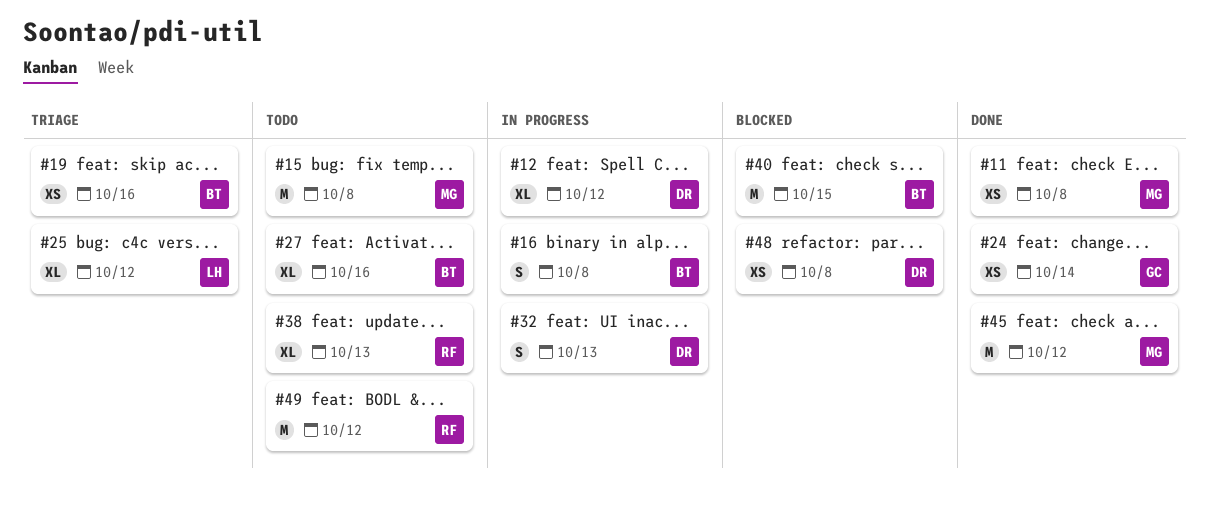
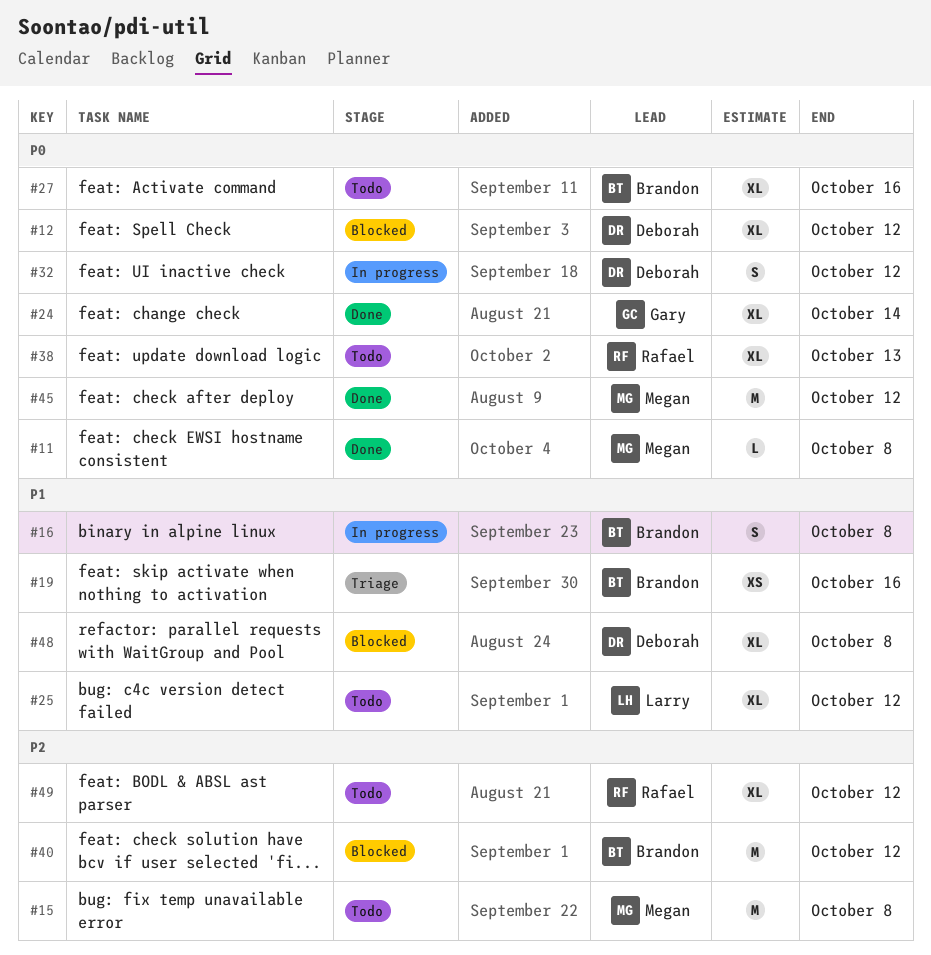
#11, estimate: XS -> L
#12, status: In progress -> Blocked
#24, estimate: XS -> XL
#25, status: Triage -> Todo
#32, due: Oct 13 -> Oct 12
#40, due: Oct 15 -> Oct 12
#48, estimate: XS -> XL
#49, estimate: M -> XL

